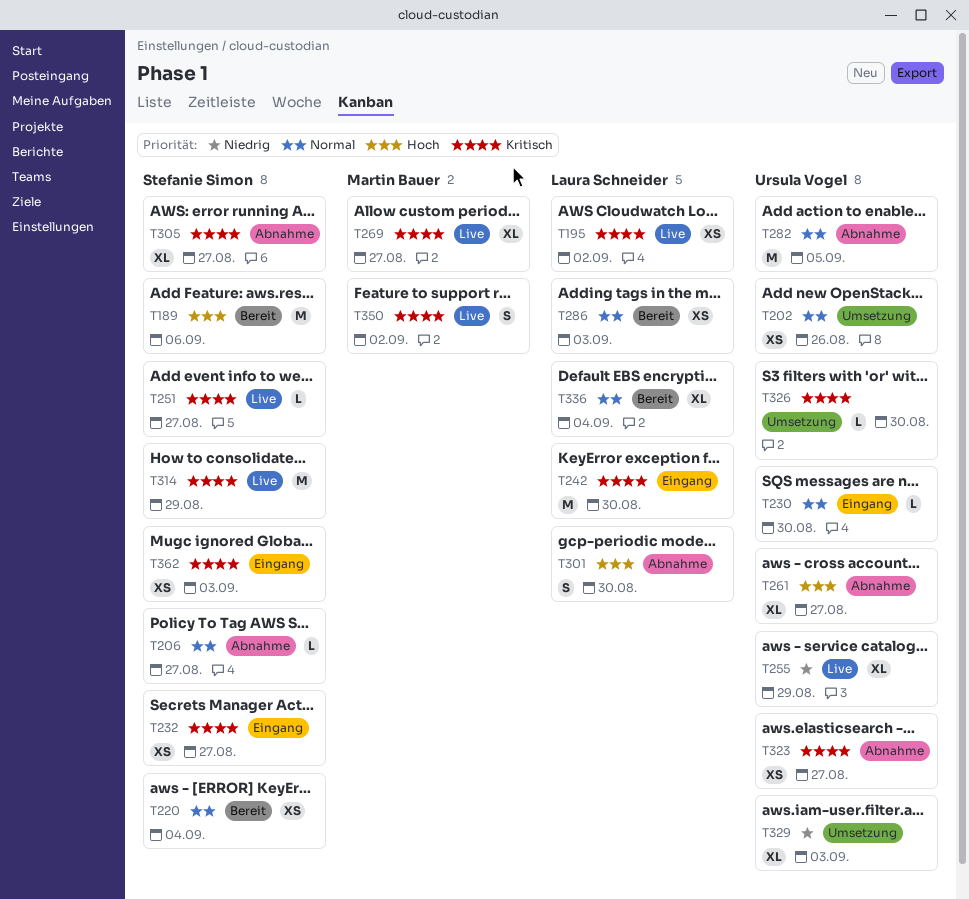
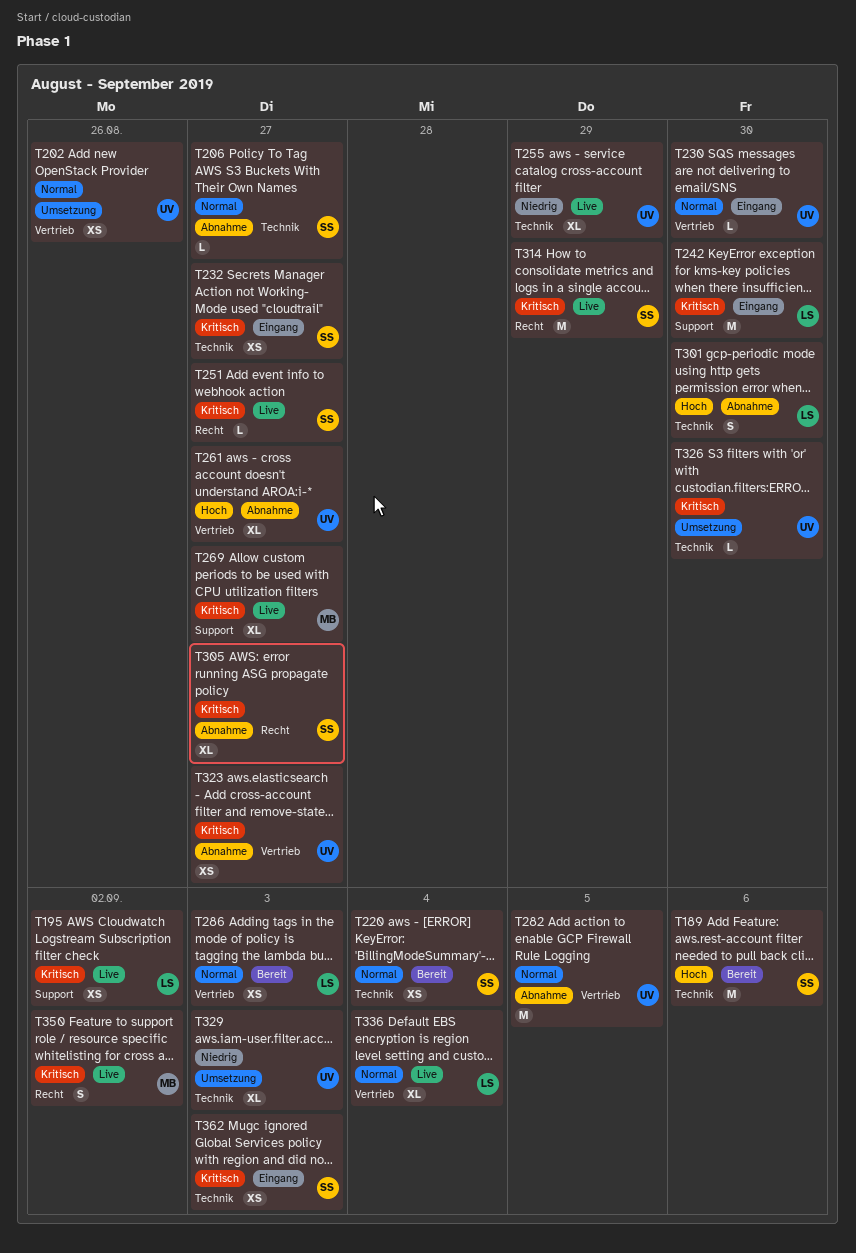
T336, status: Bereit -> Live

